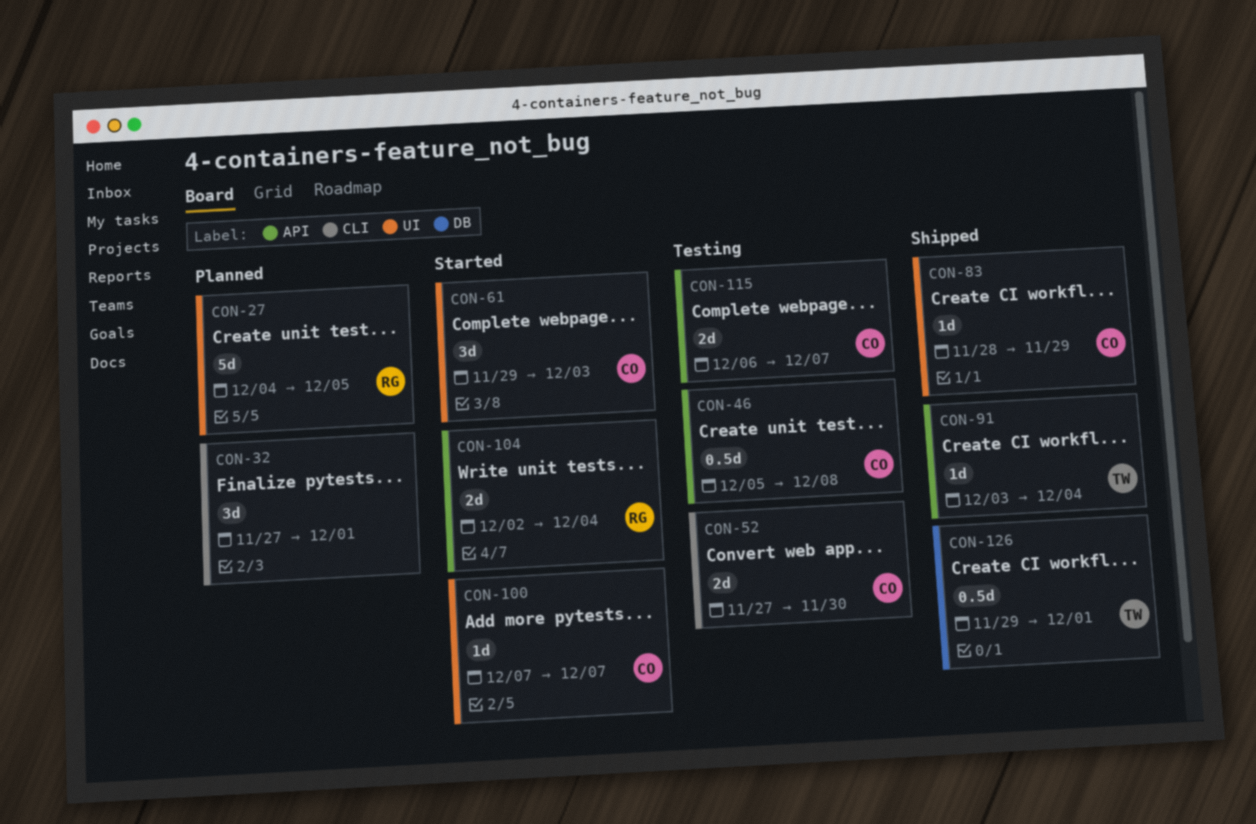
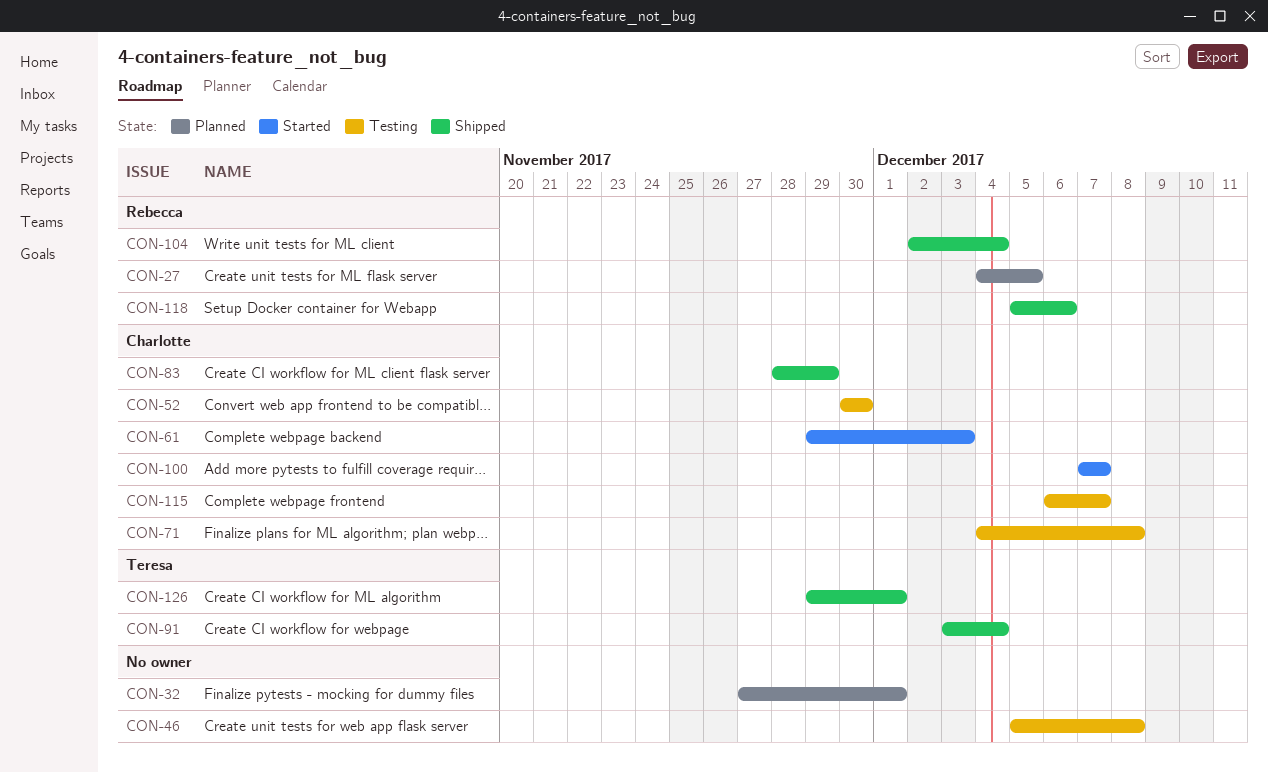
CON-46, owner: Charlotte -> none
CON-52, start: Nov 27 -> Nov 30
CON-71: none -> present
CON-104, status: Started -> Shipped
CON-118: none -> present

